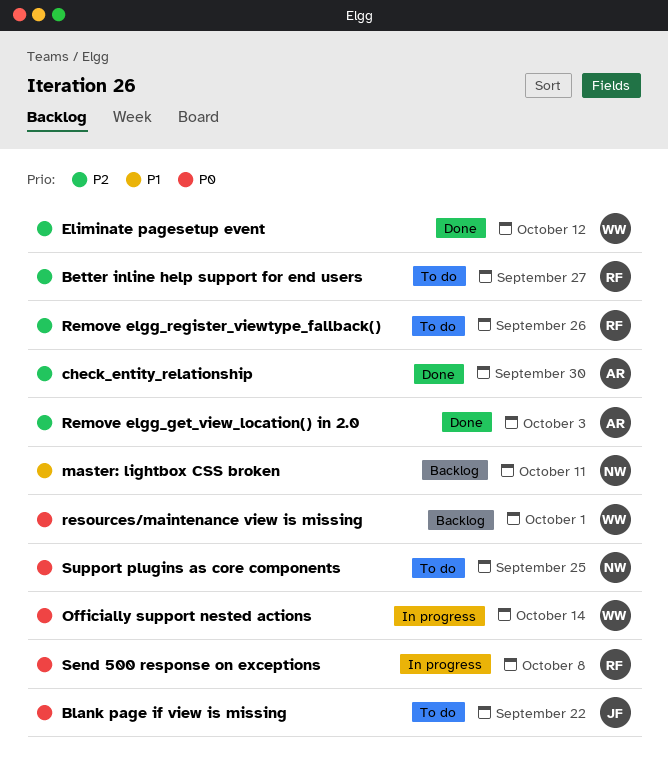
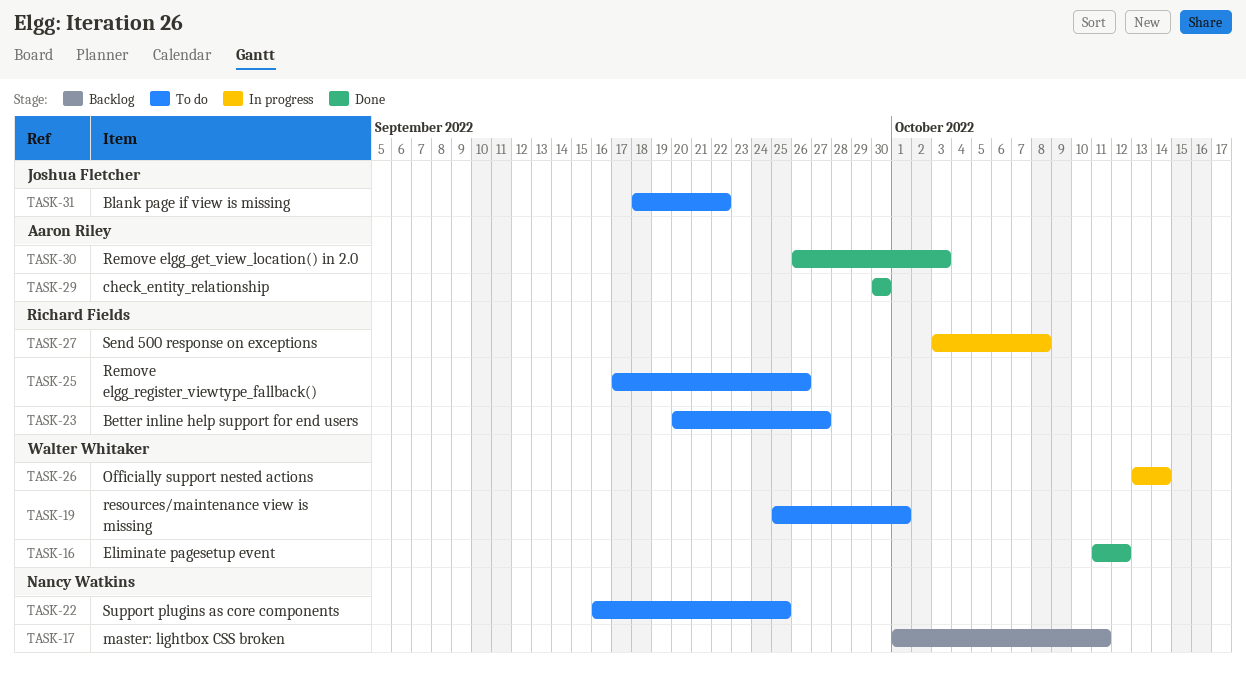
resources/maintenance view is missing, status: Backlog -> To do

